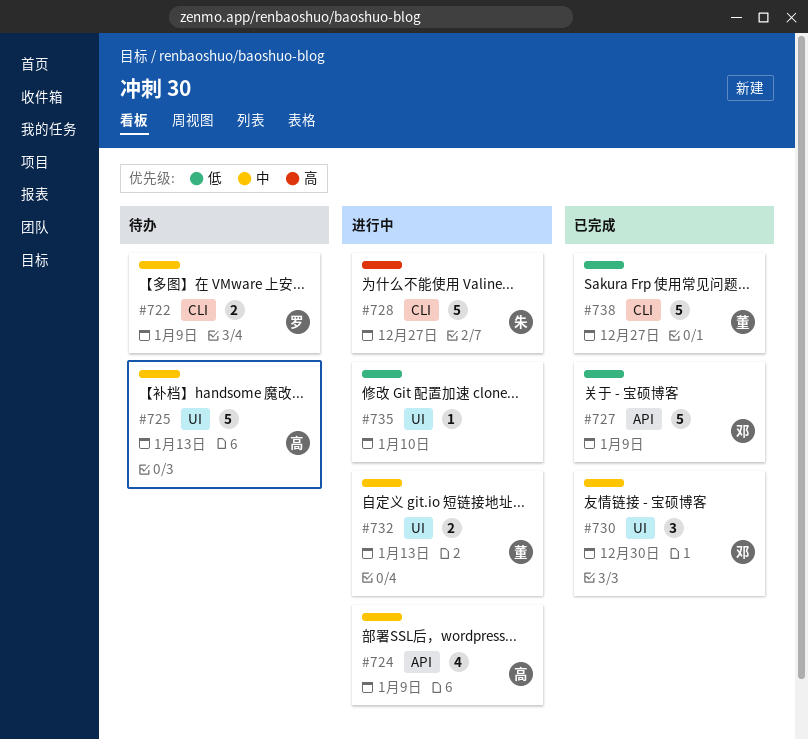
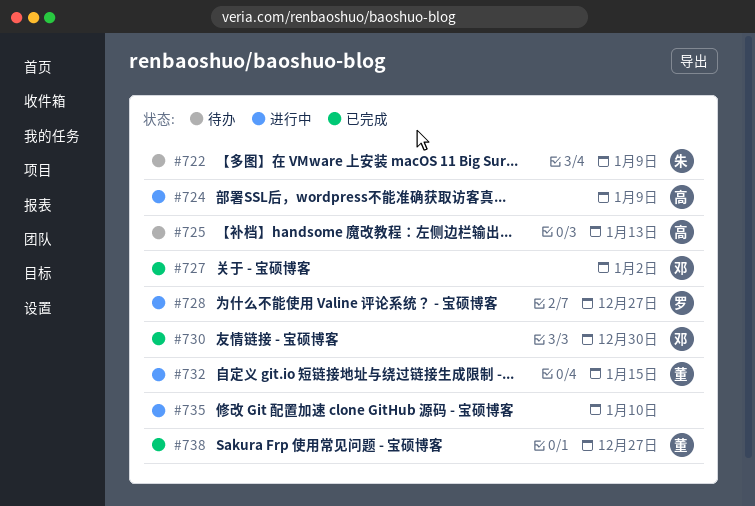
#722, owner: 罗 -> 朱
#727, due: Jan 9 -> Jan 2
#728, owner: 朱 -> 罗
#732, due: Jan 13 -> Jan 15

